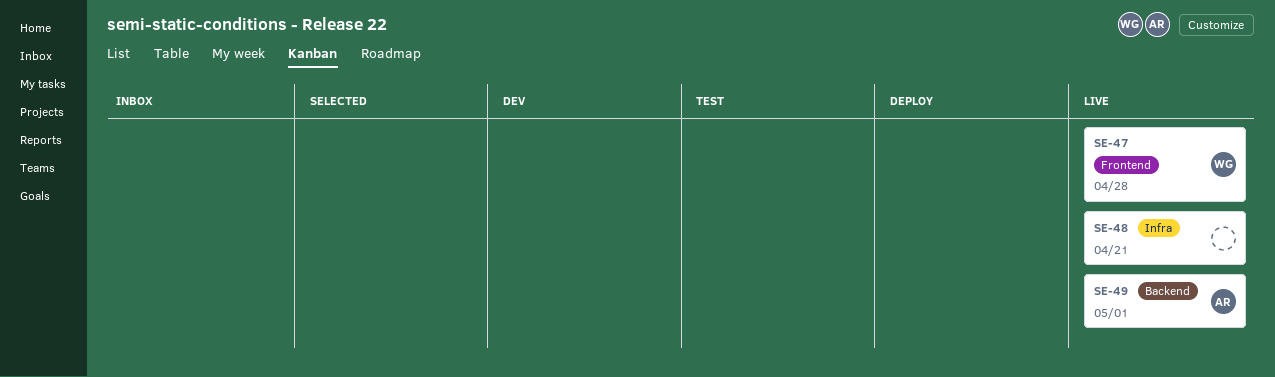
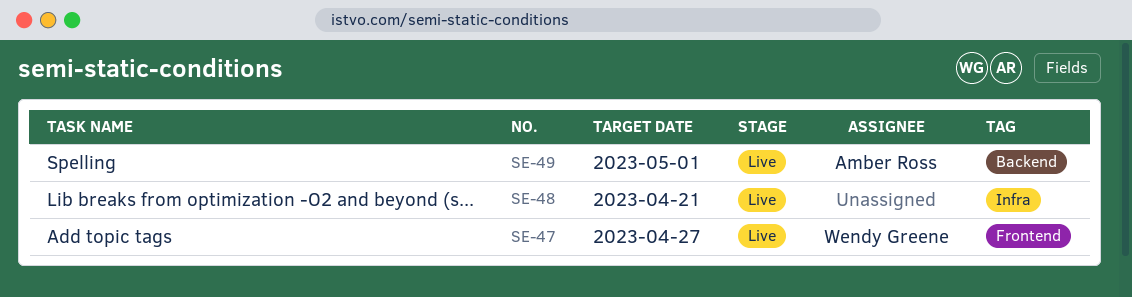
SE-47, due: Apr 28 -> Apr 27

